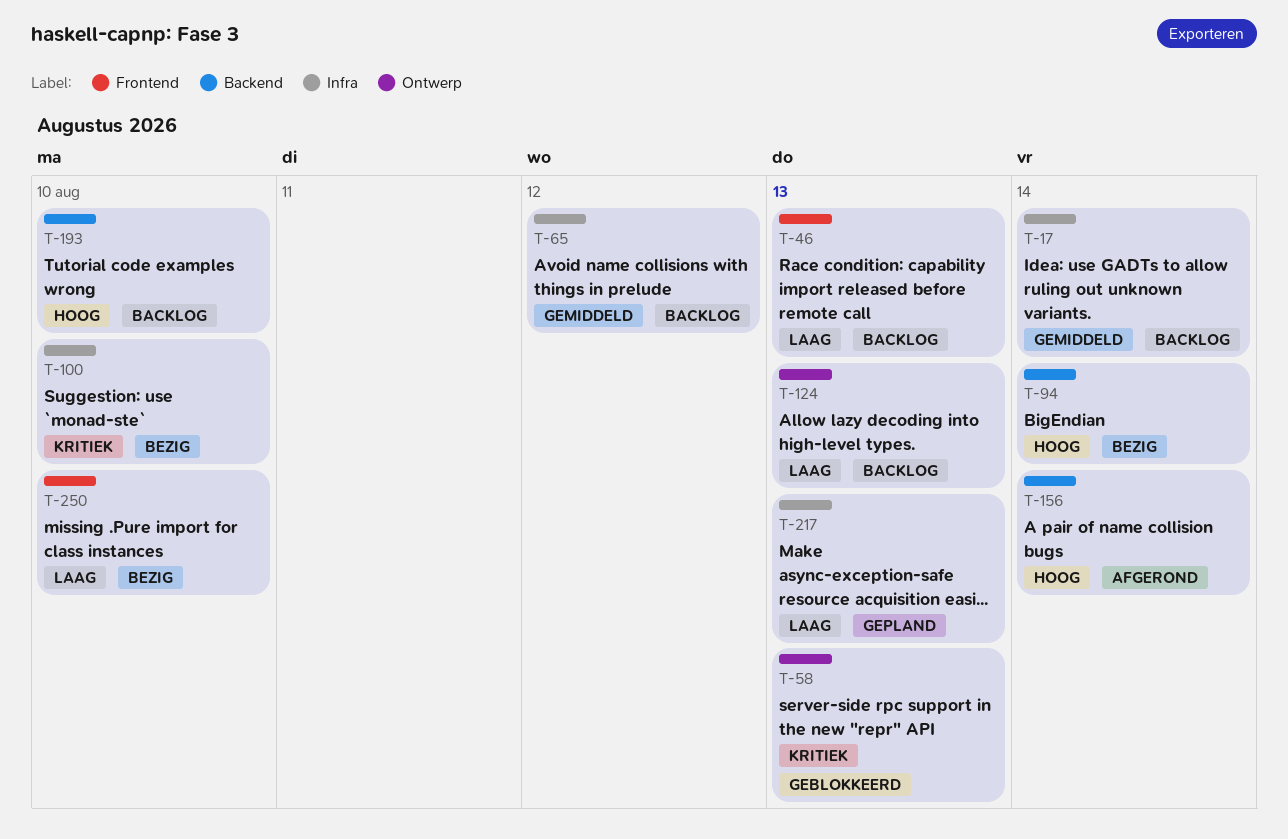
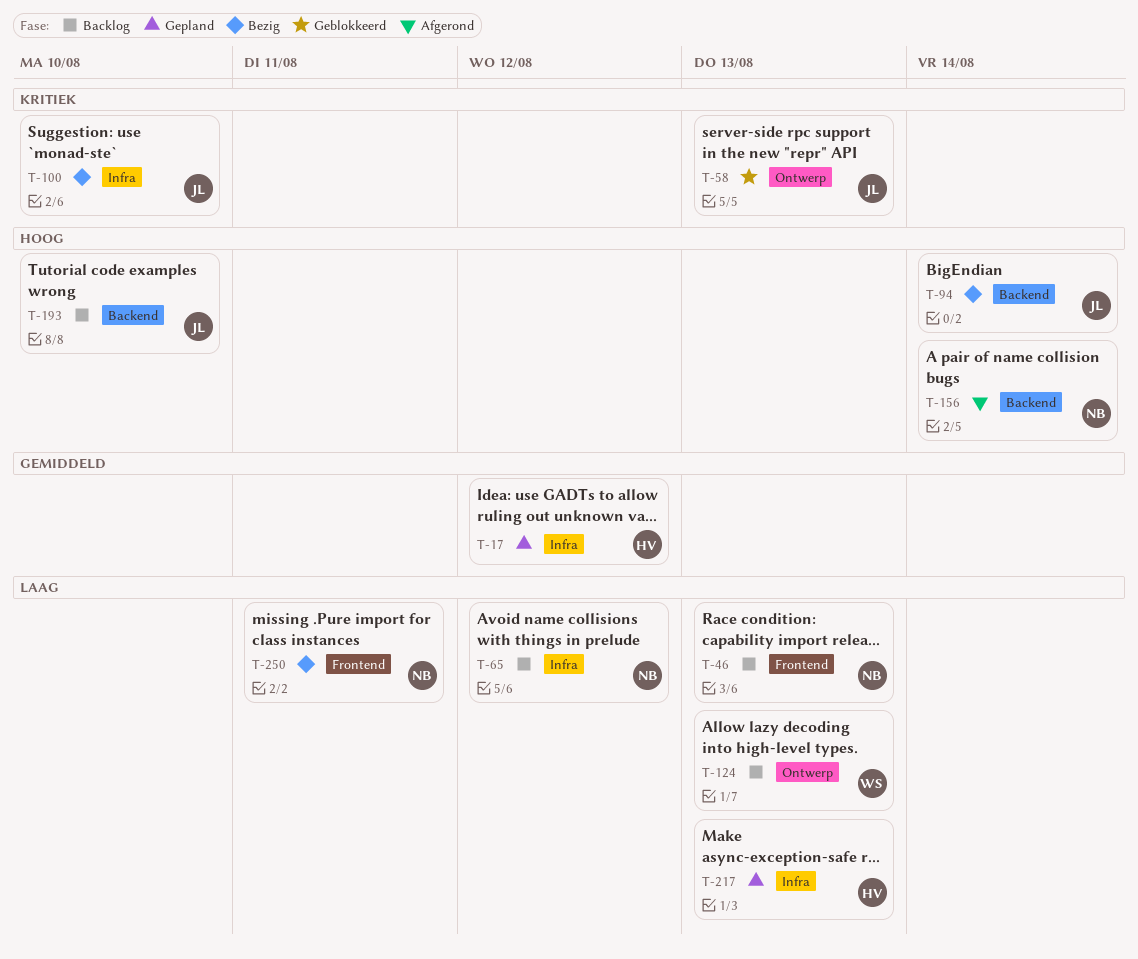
T-17, status: Backlog -> Gepland
T-17, due: Aug 14 -> Aug 12
T-65, priority: Gemiddeld -> Laag
T-250, due: Aug 10 -> Aug 11

